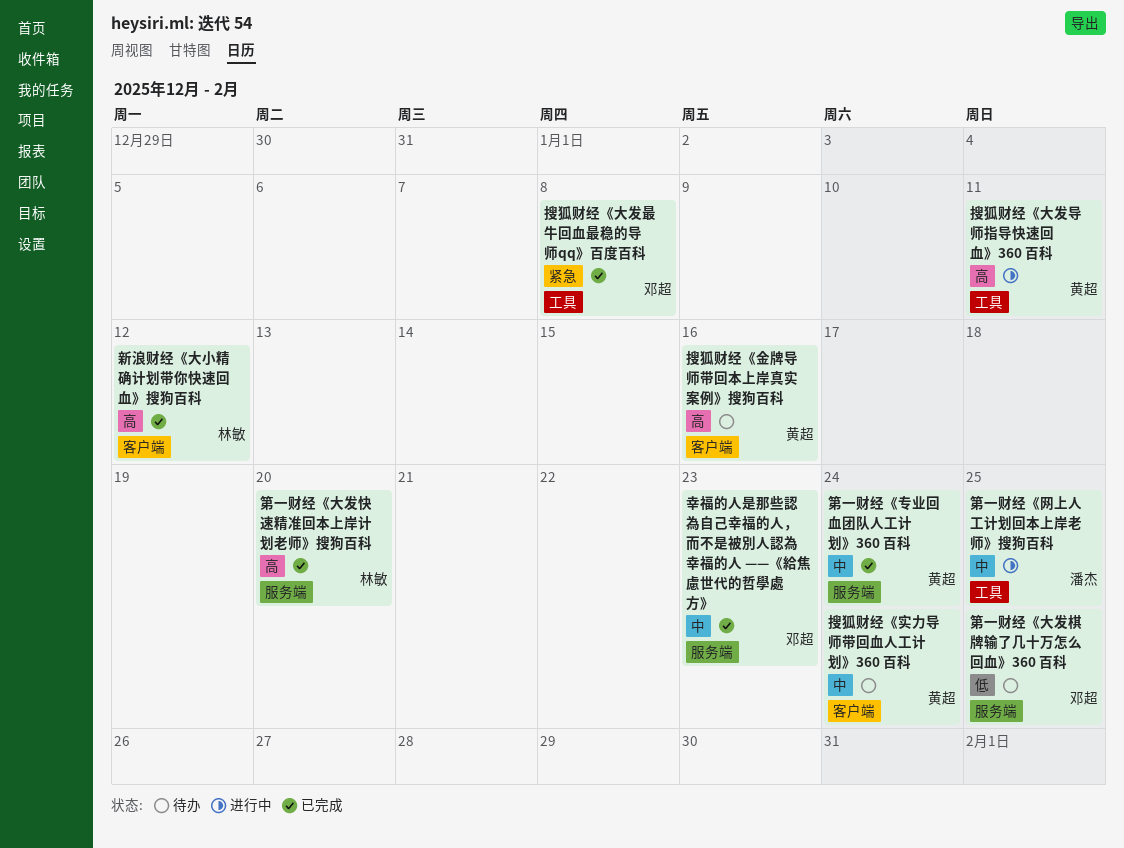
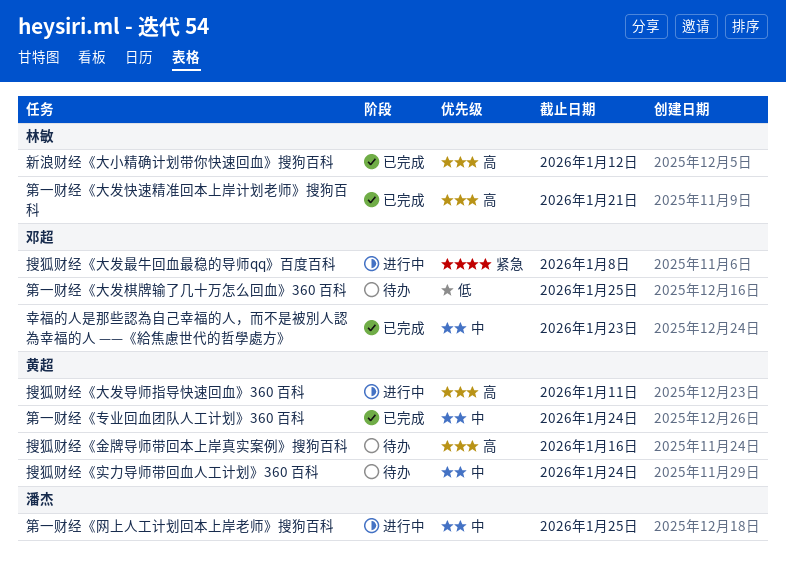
搜狐财经《大发最牛回血最稳的导师qq》百度百科, status: 已完成 -> 进行中
第一财经《大发快速精准回本上岸计划老师》搜狗百科, due: Jan 20 -> Jan 21

